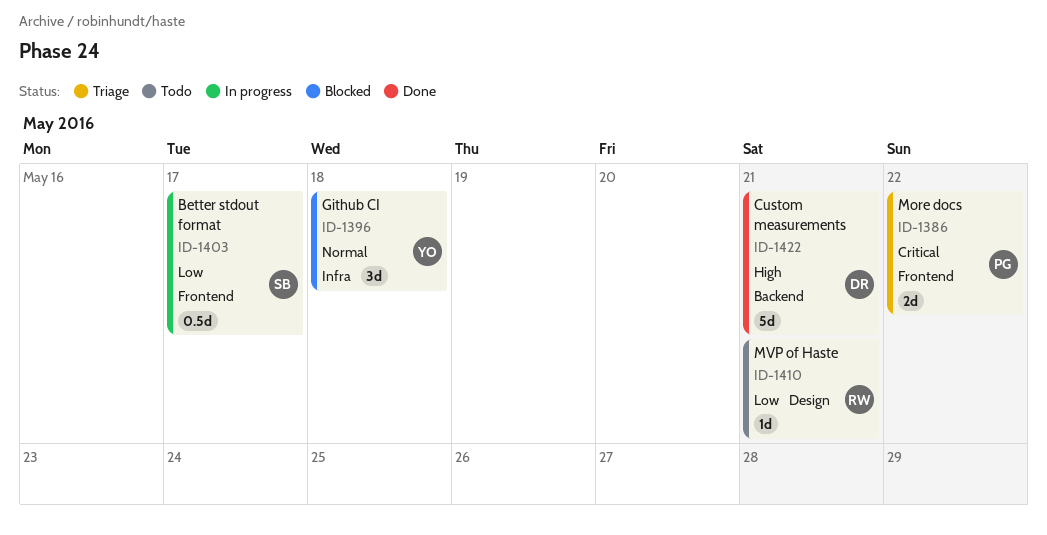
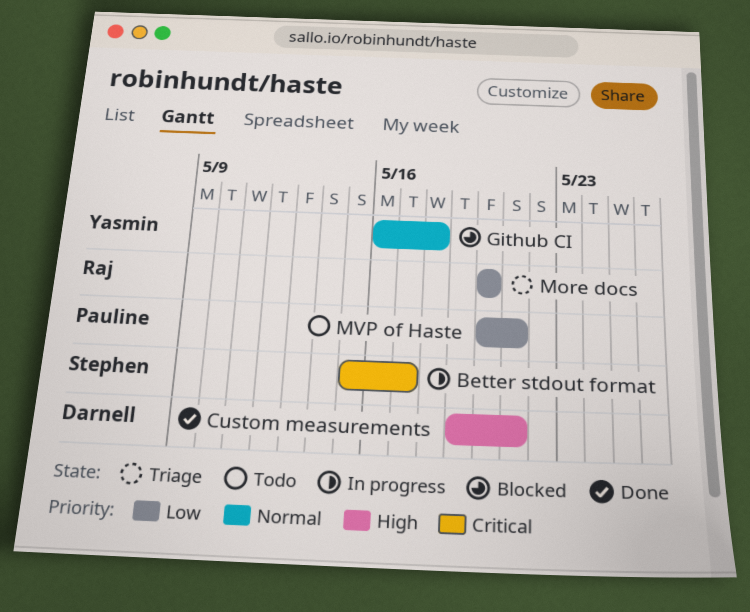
Better stdout format, priority: Low -> Critical
More docs, owner: Pauline -> Raj
More docs, priority: Critical -> Low
More docs, due: May 22 -> May 20
MVP of Haste, owner: Raj -> Pauline

